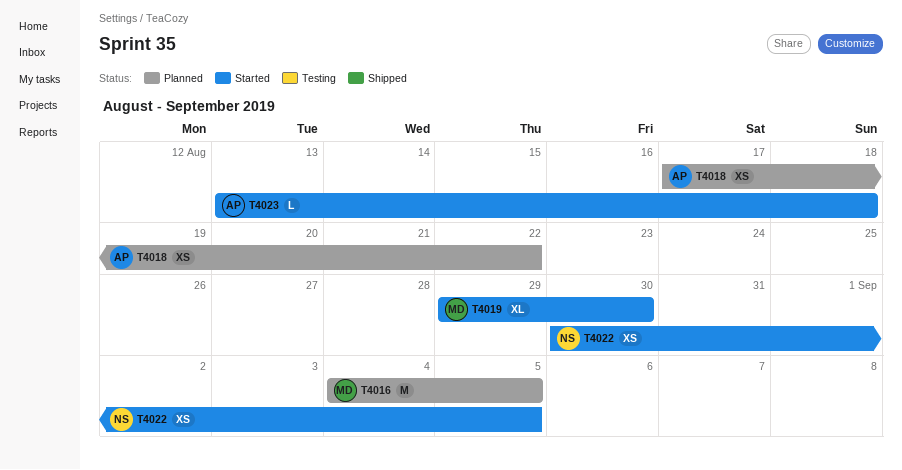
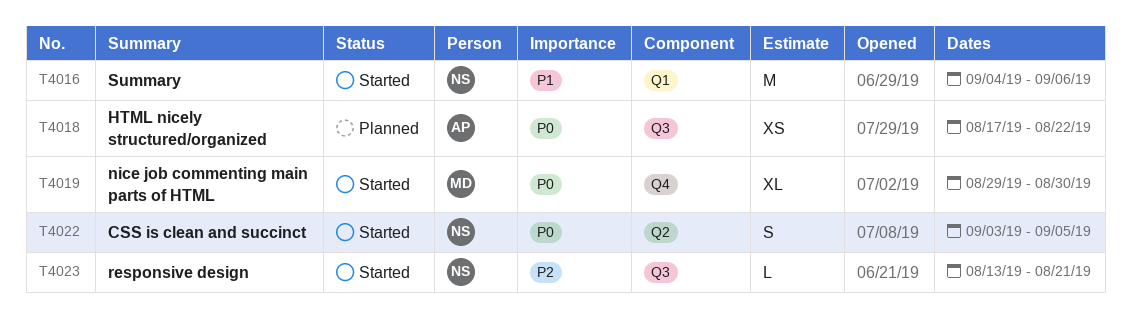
T4016, status: Planned -> Started
T4016, owner: MD -> NS
T4016, due: Sep 5 -> Sep 6
T4022, estimate: XS -> S
T4022, start: Aug 30 -> Sep 3
T4023, owner: AP -> NS
T4023, due: Aug 18 -> Aug 21

